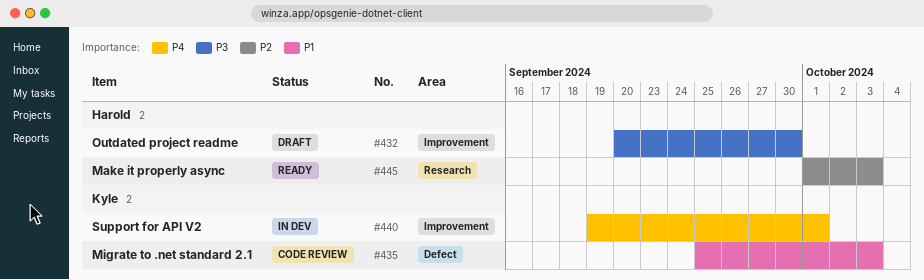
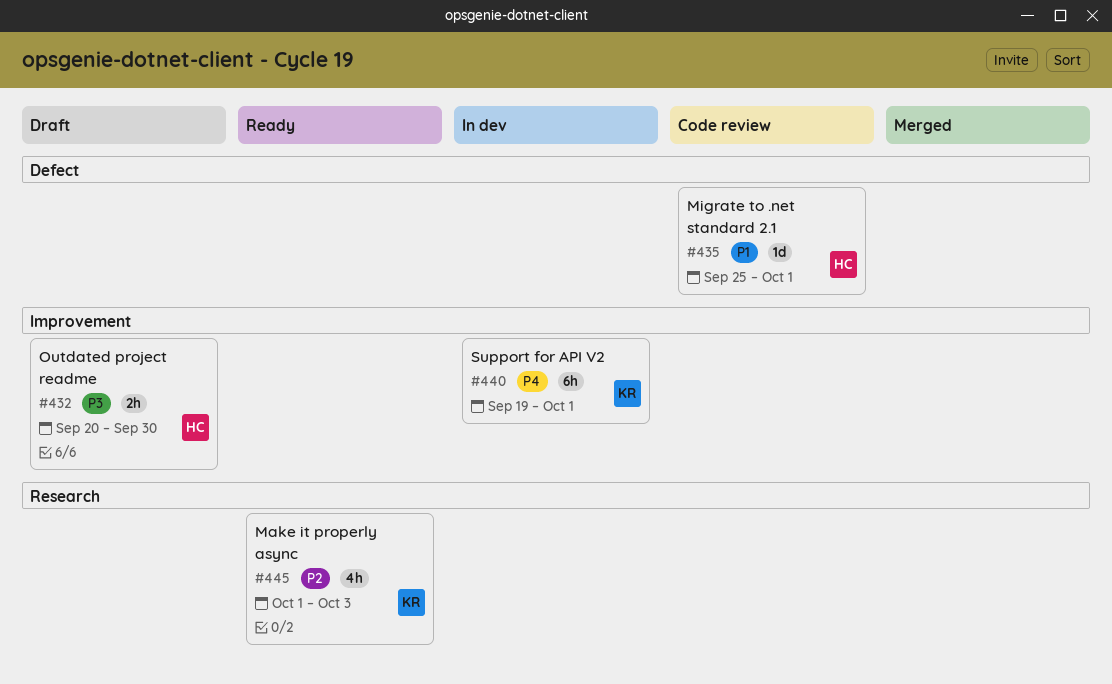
#435, owner: Kyle -> Harold
#435, due: Oct 3 -> Oct 1
#445, owner: Harold -> Kyle

